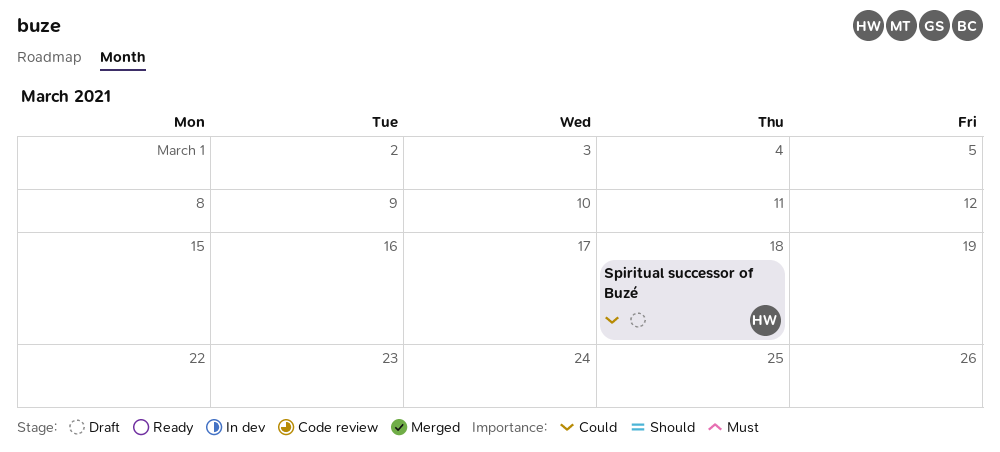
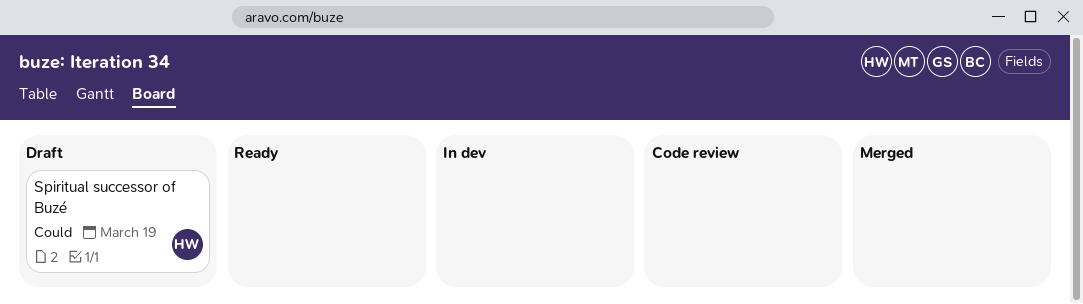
Spiritual successor of Buzé, due: Mar 18 -> Mar 19

